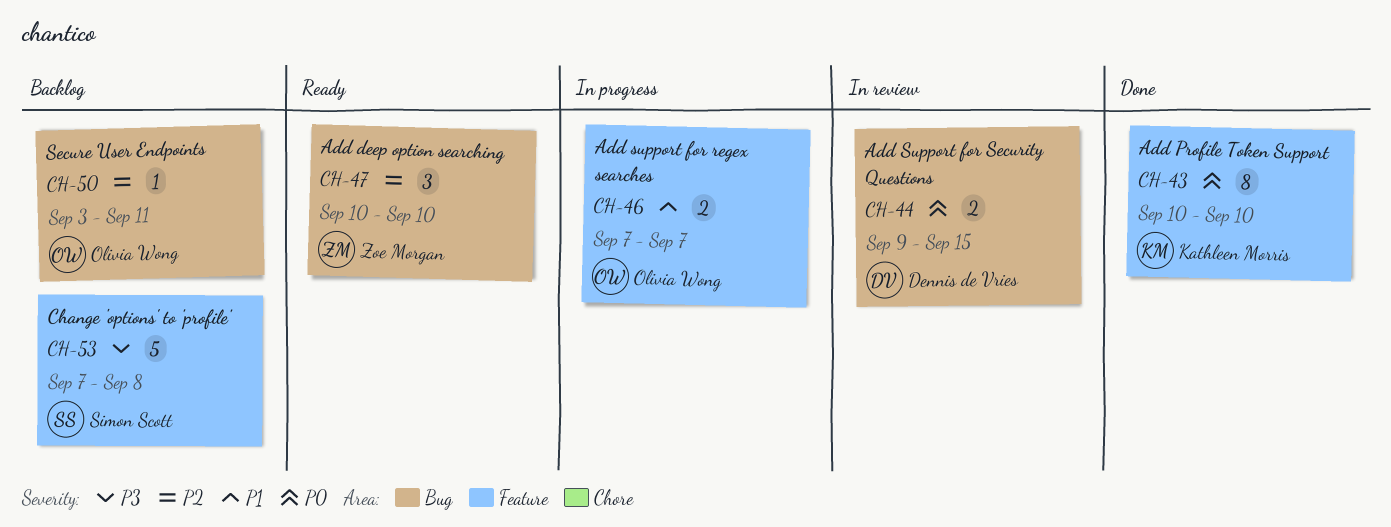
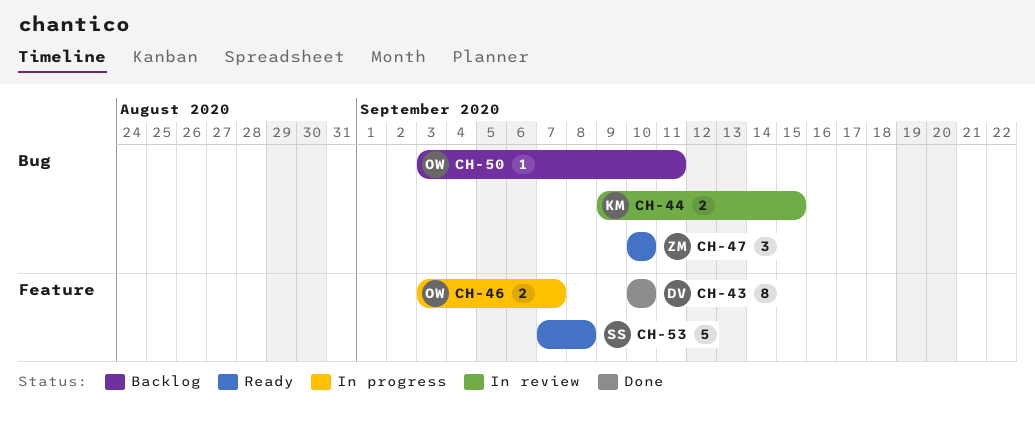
CH-43, owner: Kathleen Morris -> Dennis de Vries
CH-44, owner: Dennis de Vries -> Kathleen Morris
CH-46, start: Sep 7 -> Sep 3
CH-53, status: Backlog -> Ready

